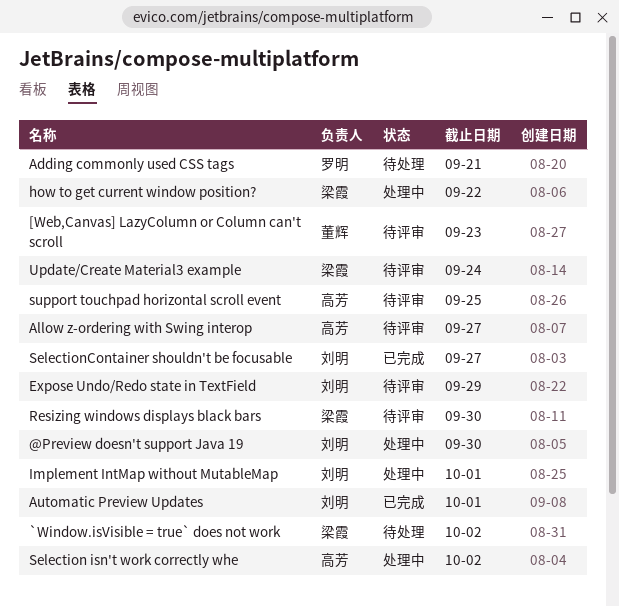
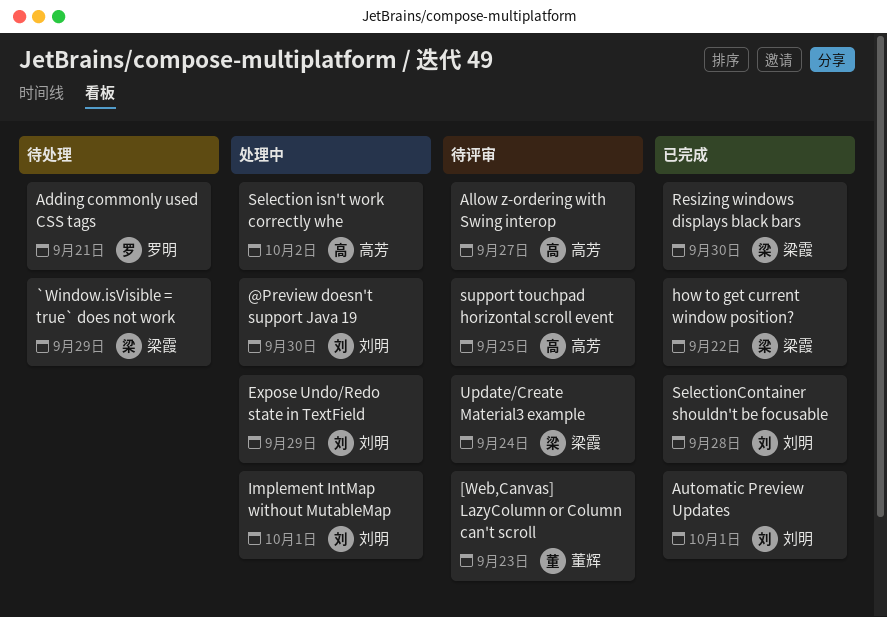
`Window.isVisible = true` does not work, due: Oct 2 -> Sep 29
Expose Undo/Redo state in TextField, status: 待评审 -> 处理中
how to get current window position?, status: 处理中 -> 已完成
Resizing windows displays black bars, status: 待评审 -> 已完成
SelectionContainer shouldn't be focusable, due: Sep 27 -> Sep 28

